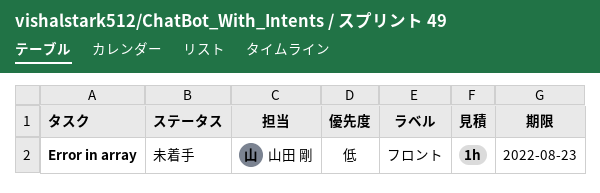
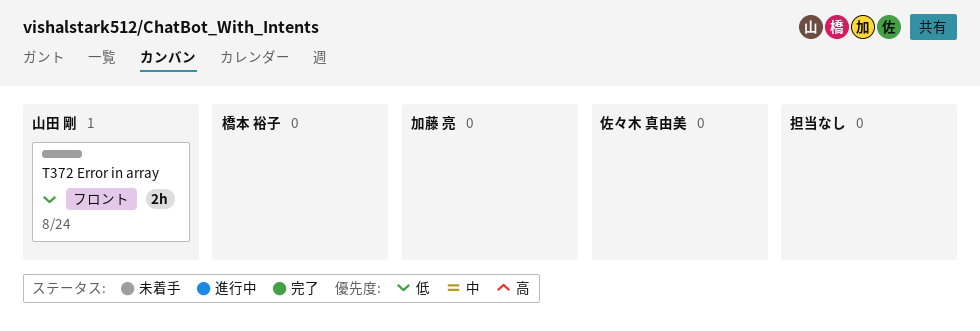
Error in array, estimate: 1h -> 2h
Error in array, due: Aug 23 -> Aug 24

